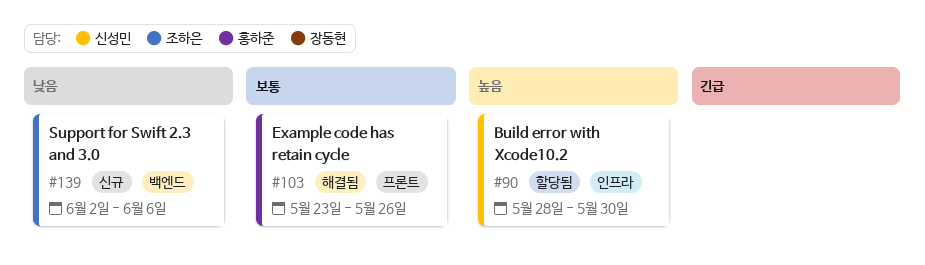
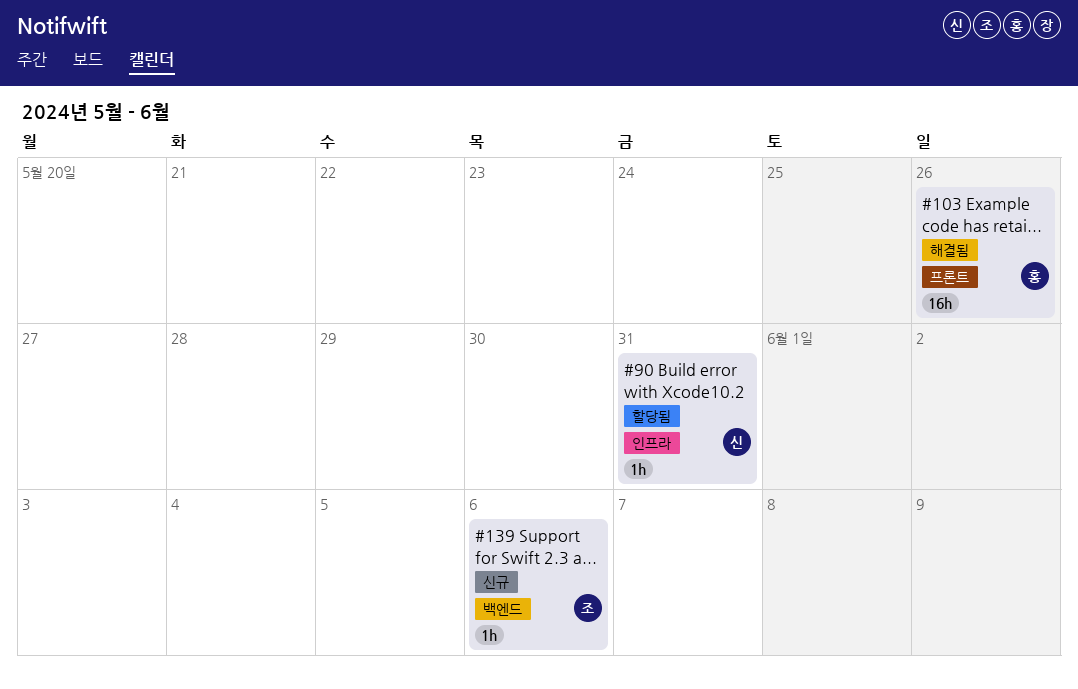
#90, due: May 30 -> May 31

